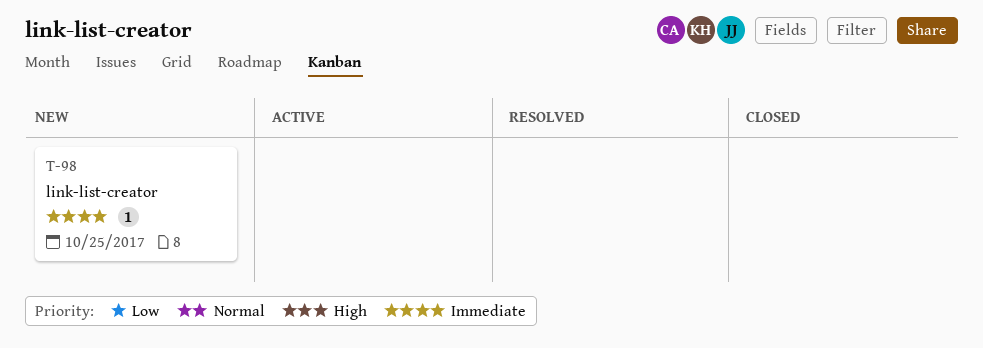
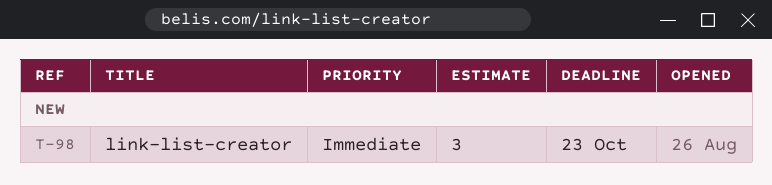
T-98, estimate: 1 -> 3
T-98, due: Oct 25 -> Oct 23

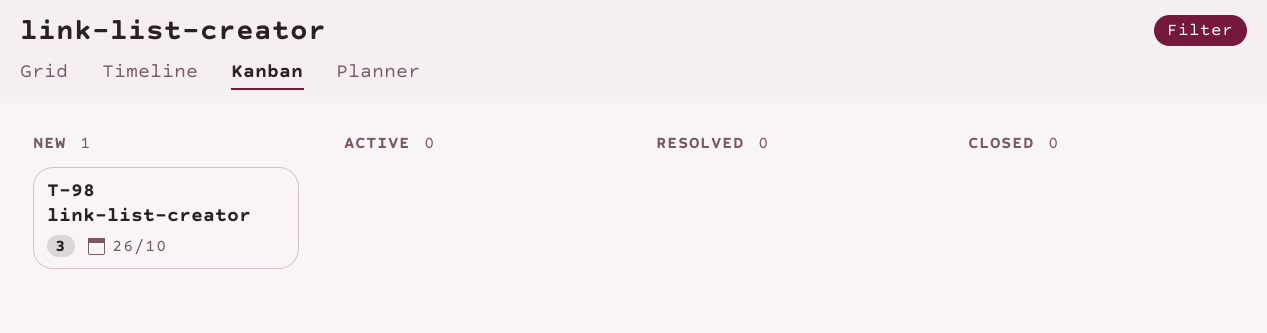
T-98, due: Oct 23 -> Oct 26

